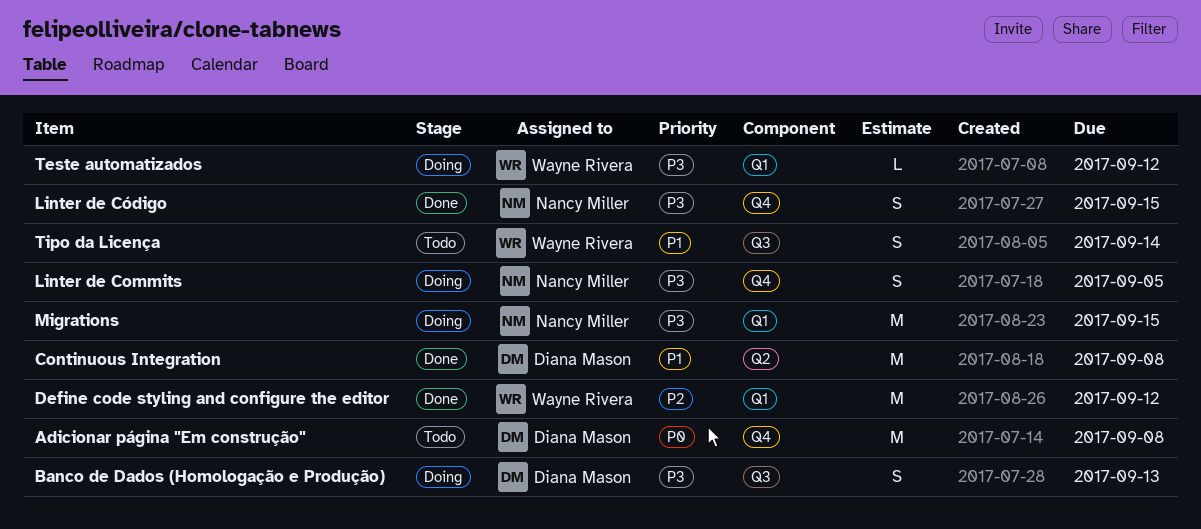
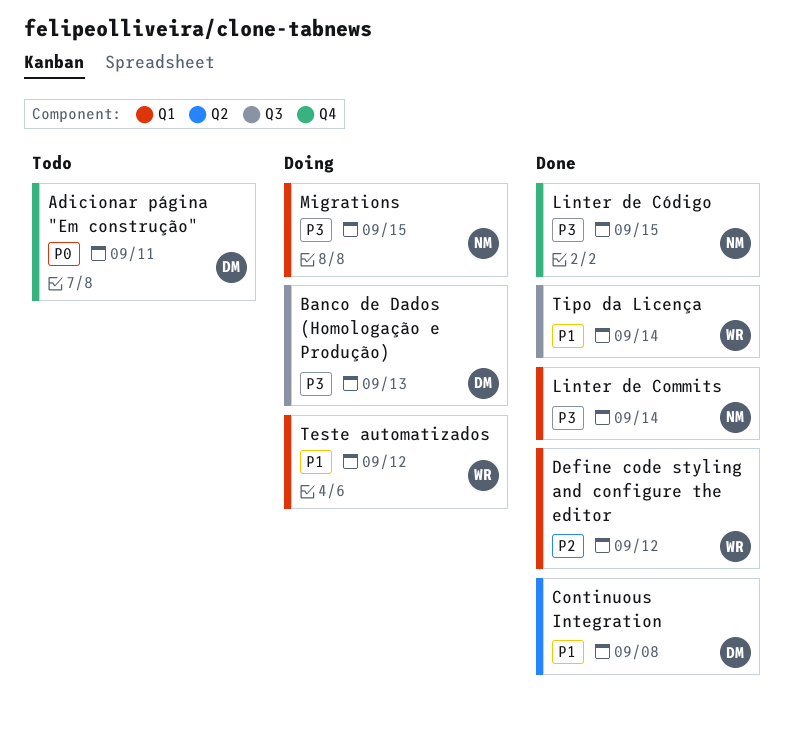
Adicionar página "Em construção", due: Sep 8 -> Sep 11
Linter de Commits, status: Doing -> Done
Linter de Commits, label: Q4 -> Q1
Linter de Commits, due: Sep 5 -> Sep 14
Teste automatizados, priority: P3 -> P1
Tipo da Licença, status: Todo -> Done

